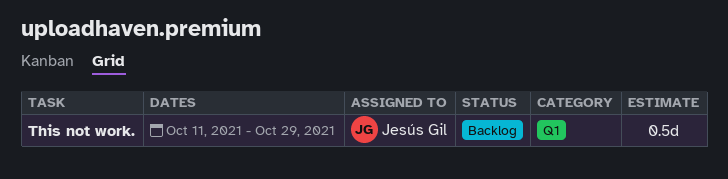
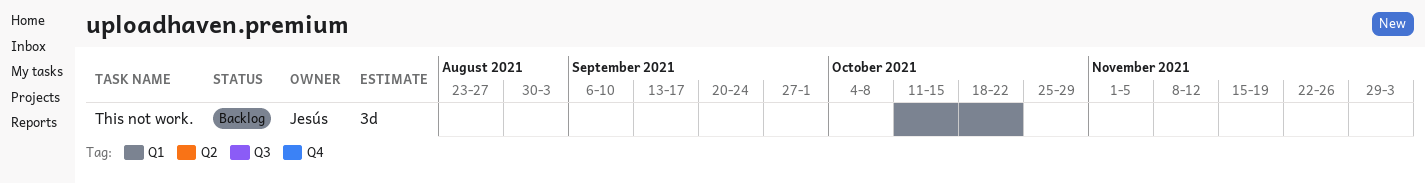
This not work., estimate: 0.5d -> 3d
This not work., due: Oct 29 -> Oct 22

